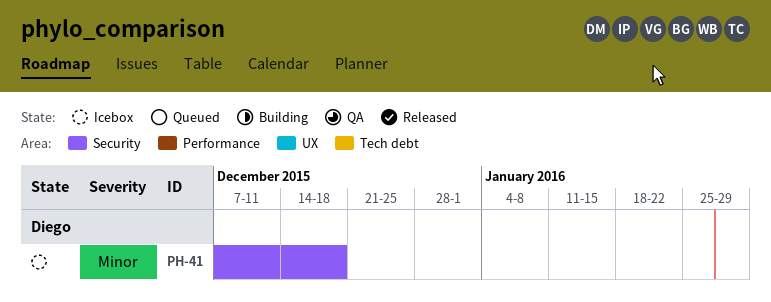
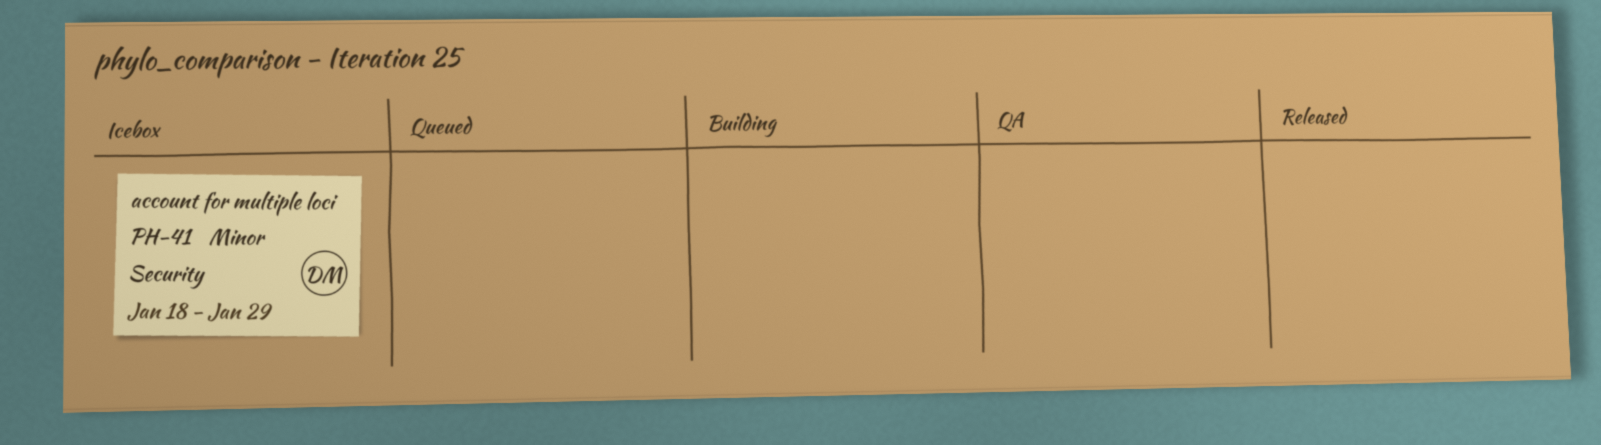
PH-41, start: Dec 7 -> Jan 18
PH-41, due: Dec 18 -> Jan 29

